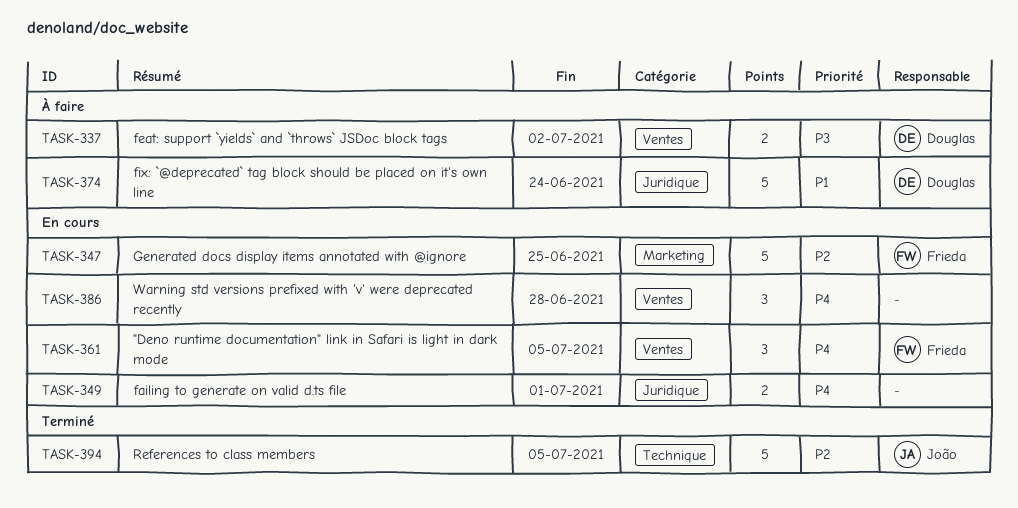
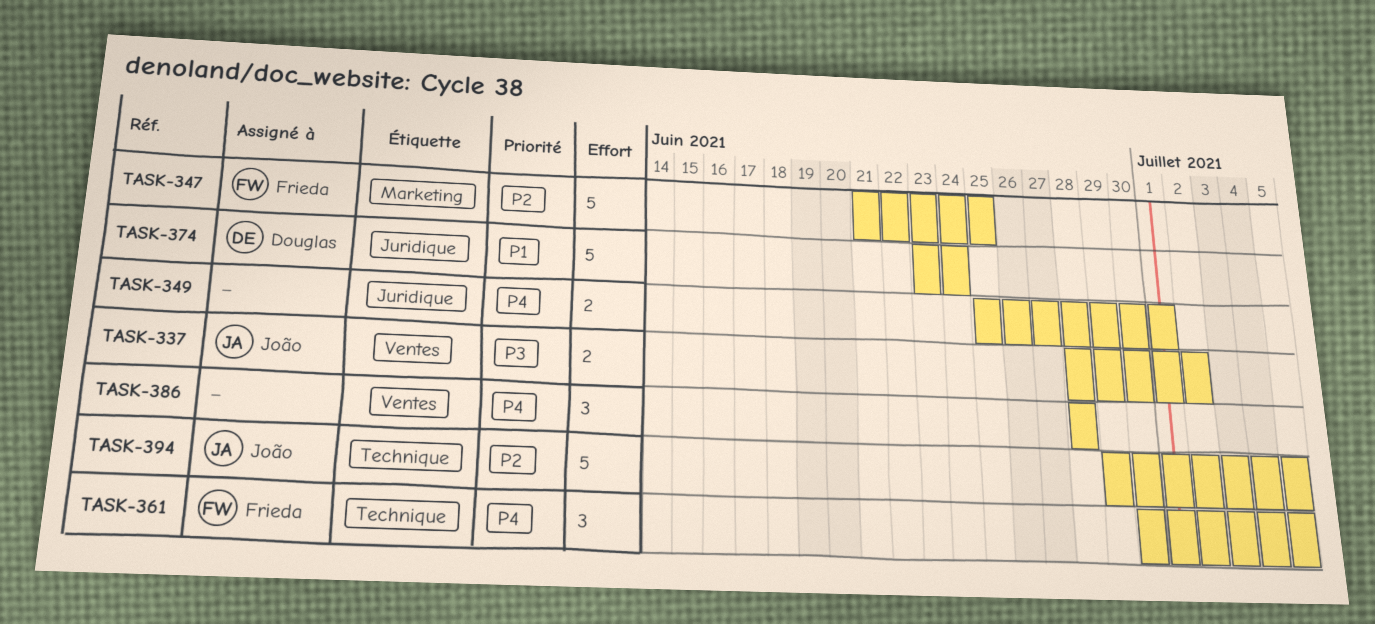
TASK-337, owner: Douglas -> João
TASK-361, label: Ventes -> Technique

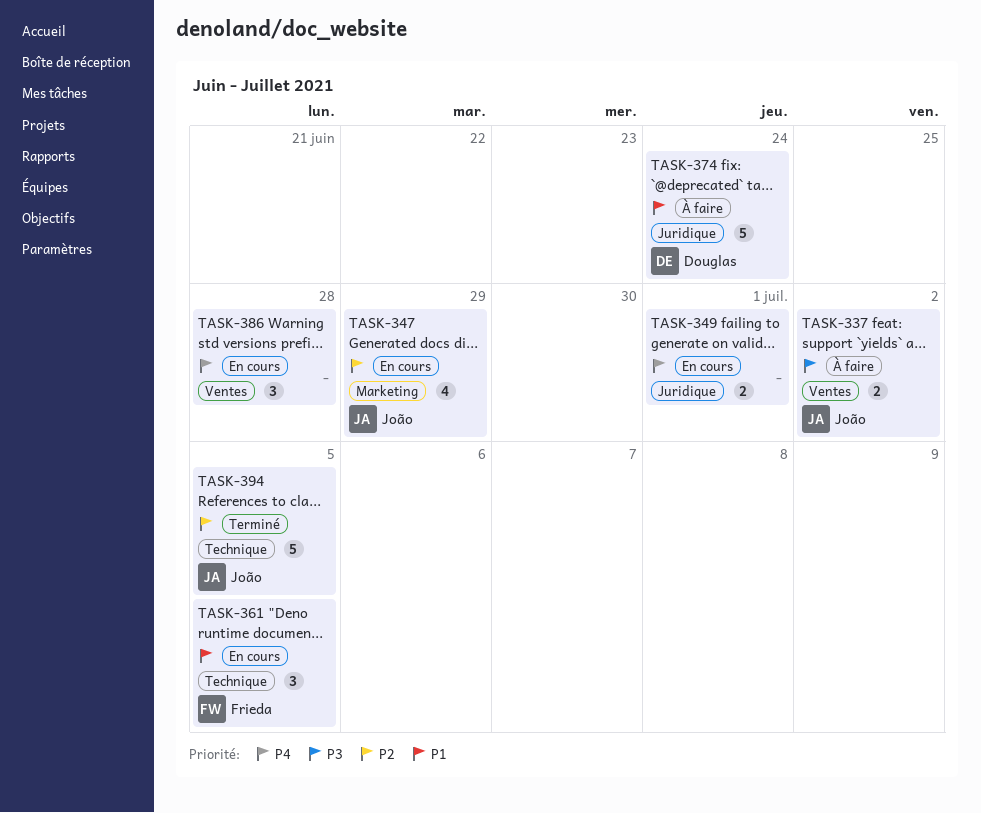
TASK-347, owner: Frieda -> João
TASK-347, estimate: 5 -> 4
TASK-347, due: Jun 25 -> Jun 29
TASK-361, priority: P4 -> P1

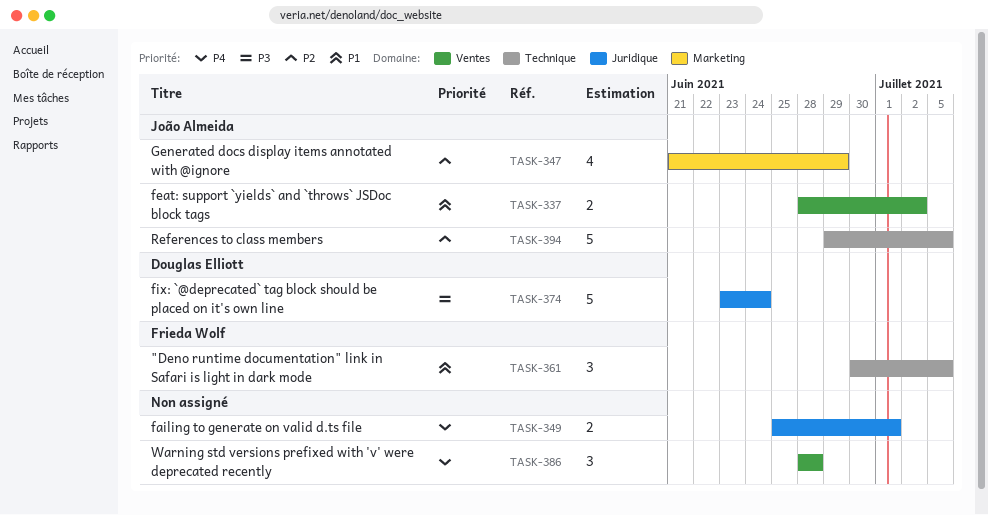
TASK-337, priority: P3 -> P1
TASK-374, priority: P1 -> P3

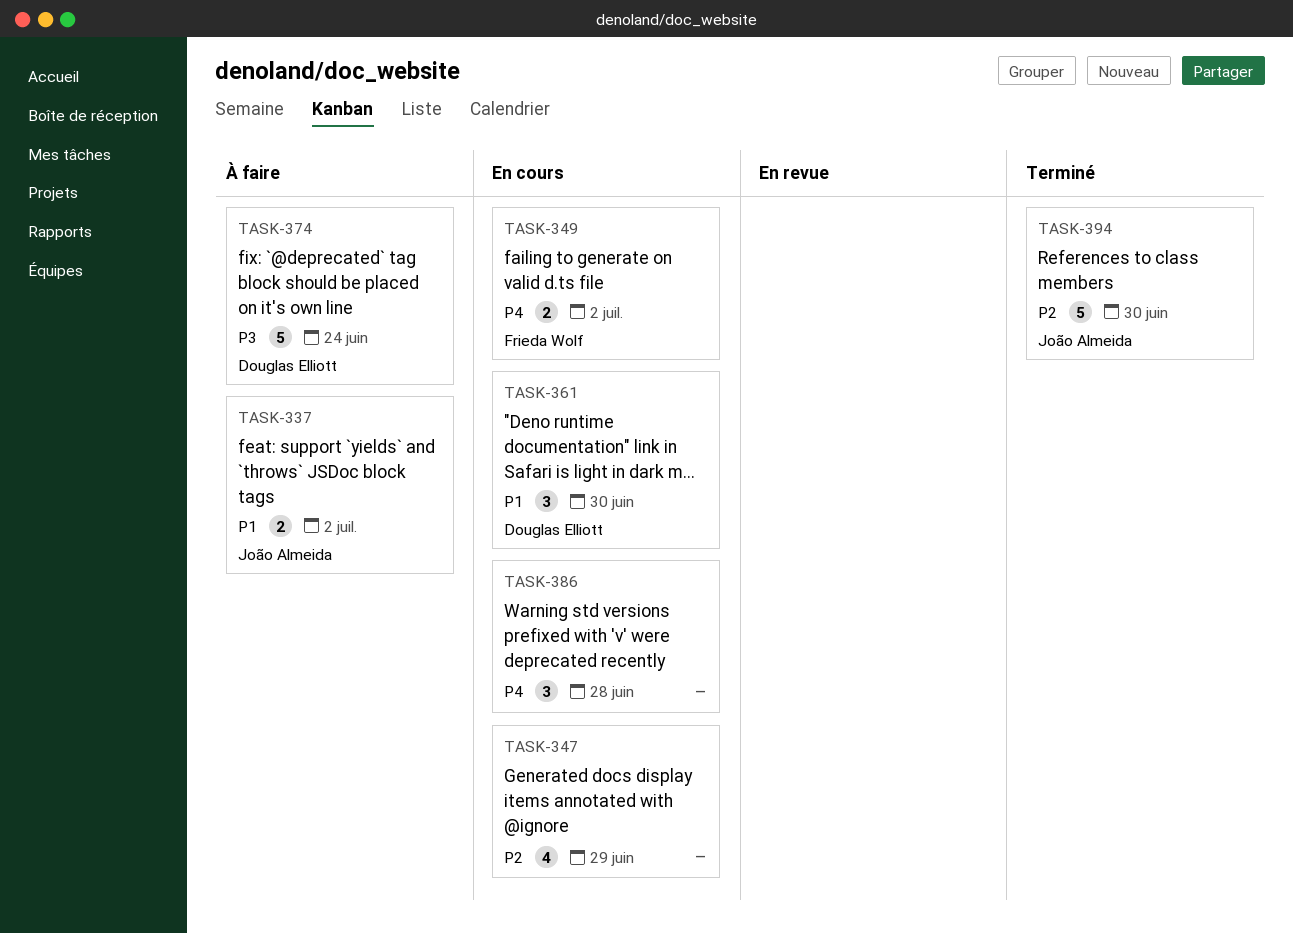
TASK-347, owner: João Almeida -> none
TASK-349, owner: none -> Frieda Wolf
TASK-349, due: Jul 1 -> Jul 2
TASK-361, owner: Frieda Wolf -> Douglas Elliott
TASK-361, due: Jul 5 -> Jun 30
TASK-394, due: Jul 5 -> Jun 30

